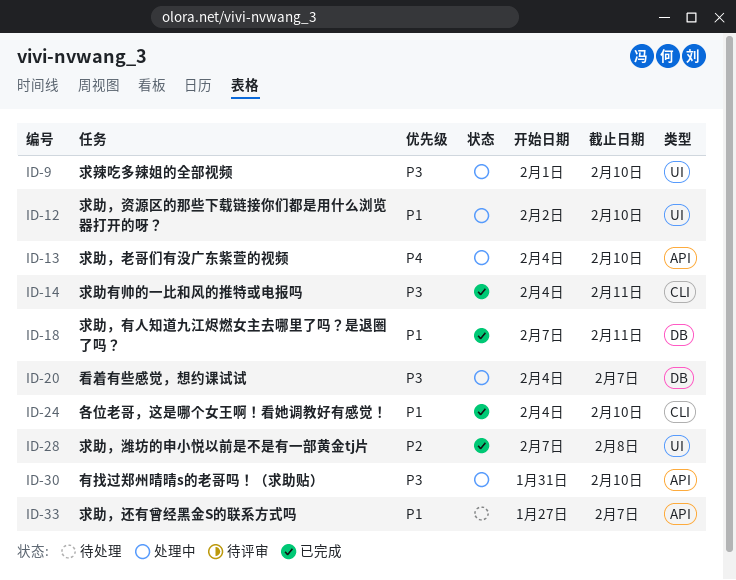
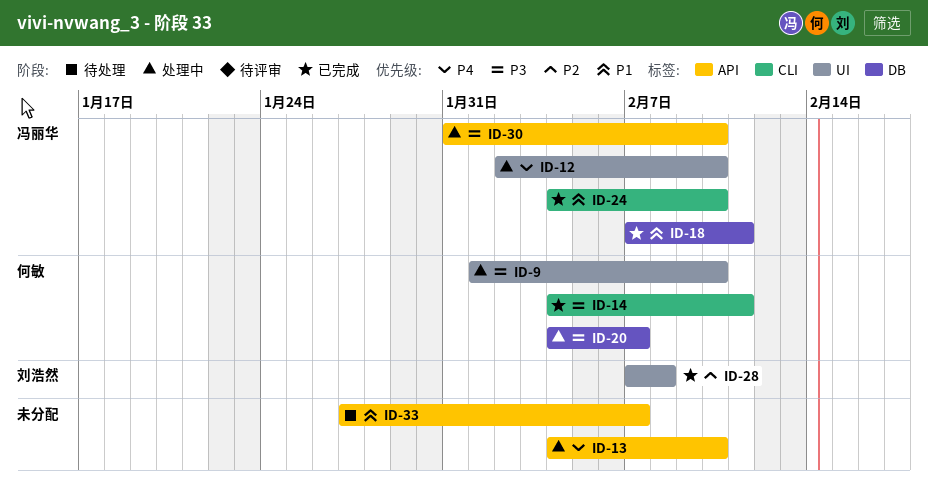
ID-12, priority: P1 -> P4

